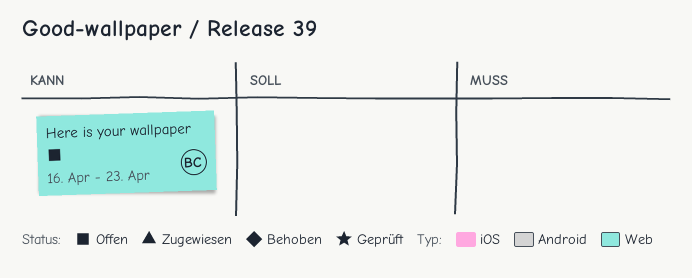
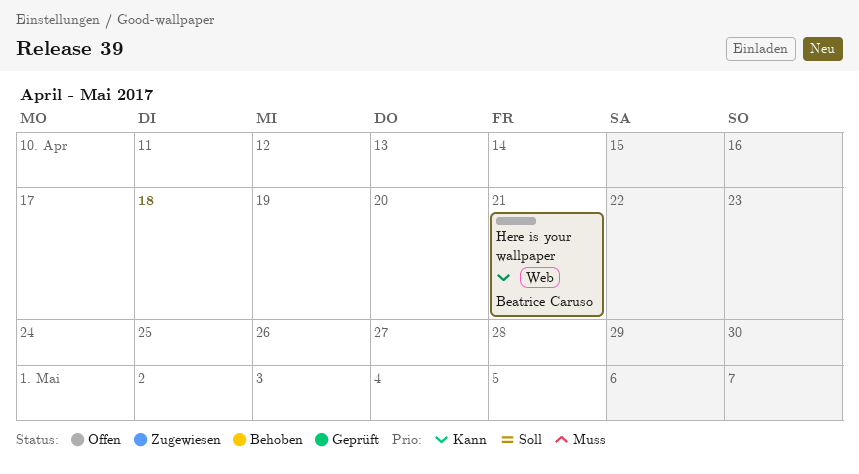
Here is your wallpaper, due: Apr 23 -> Apr 21

